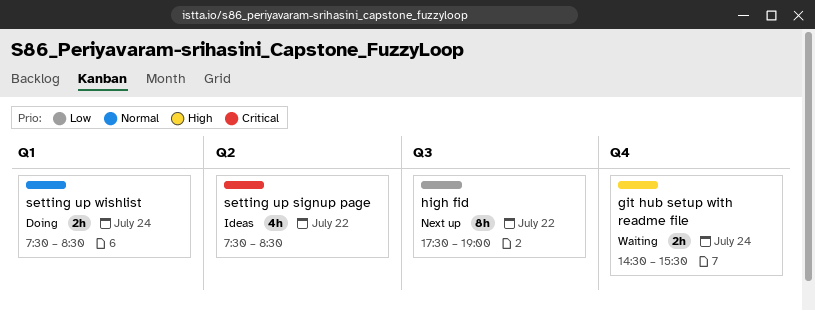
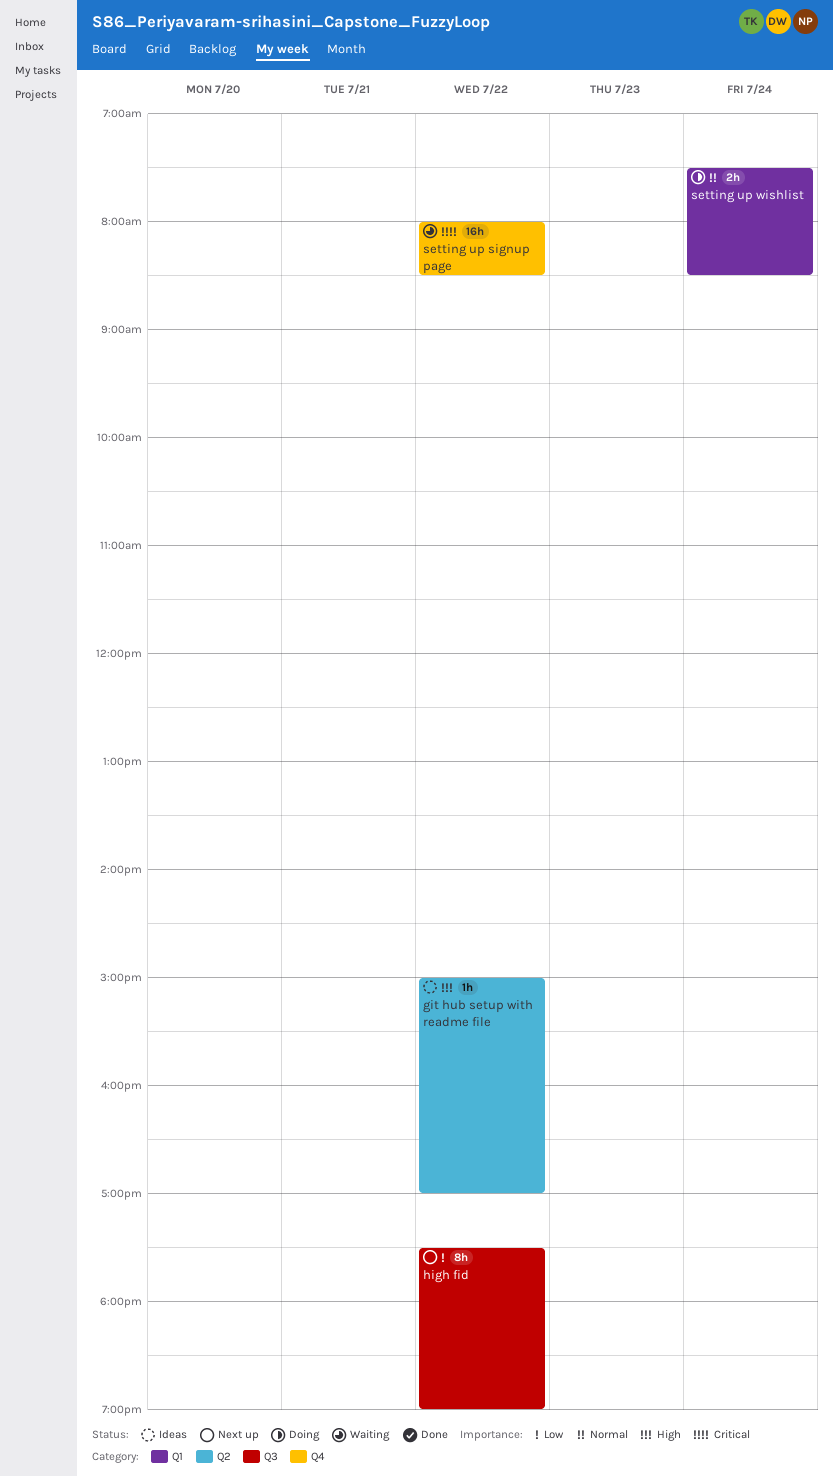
git hub setup with readme file, status: Waiting -> Ideas
git hub setup with readme file, label: Q4 -> Q2
git hub setup with readme file, estimate: 2h -> 1h
git hub setup with readme file, day: Jul 24 -> Jul 22
git hub setup with readme file, begins: 14:30 -> 15:00
git hub setup with readme file, ends: 15:30 -> 17:00
setting up signup page, status: Ideas -> Waiting
setting up signup page, label: Q2 -> Q4
setting up signup page, estimate: 4h -> 16h
setting up signup page, begins: 07:30 -> 08:00

